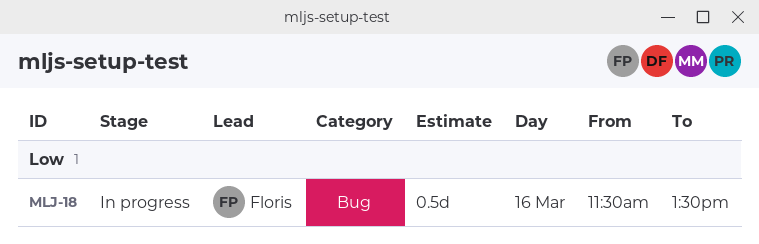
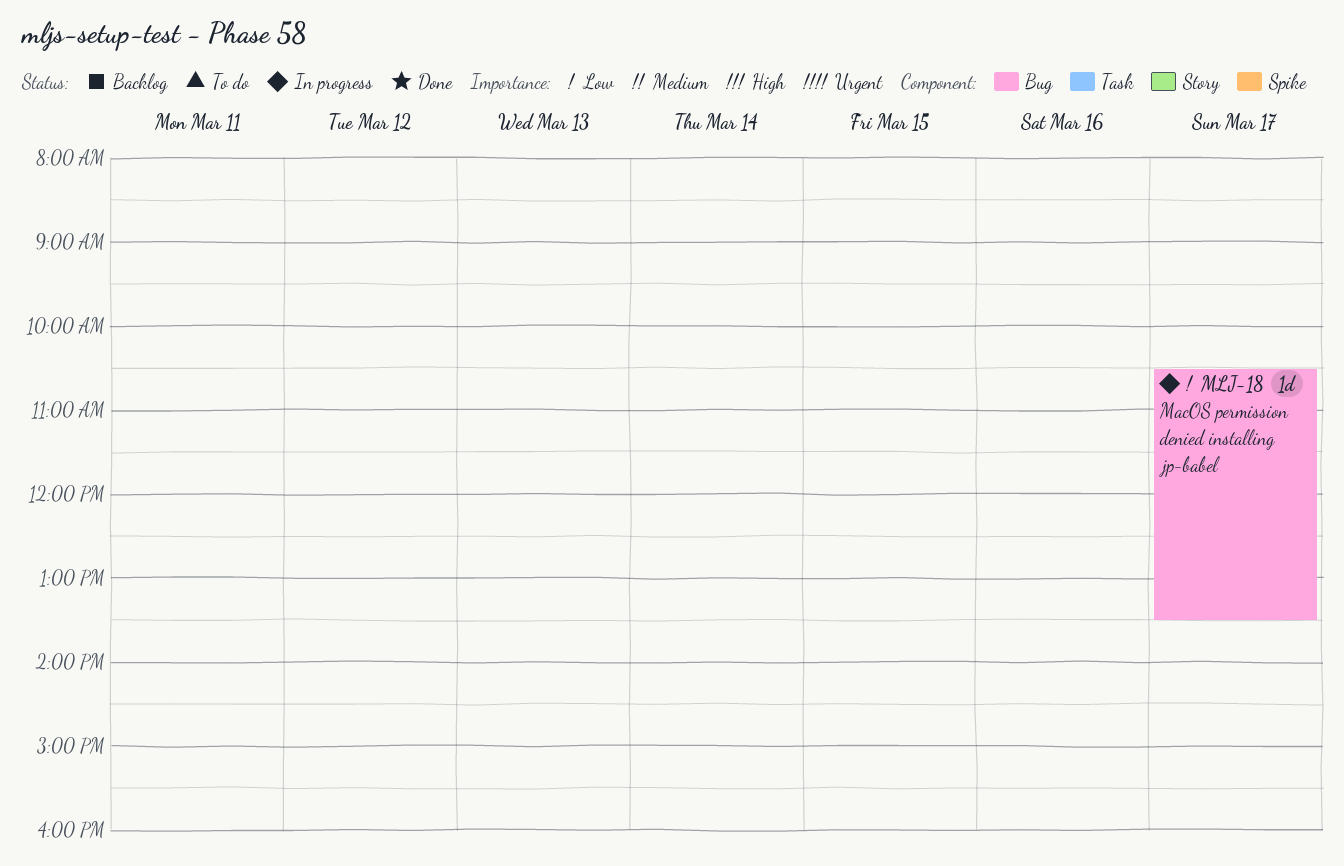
MLJ-18, estimate: 0.5d -> 1d
MLJ-18, day: Mar 16 -> Mar 17
MLJ-18, begins: 11:30 -> 10:30

